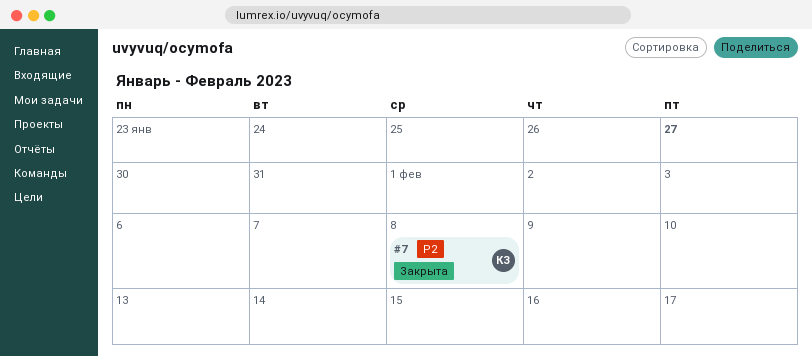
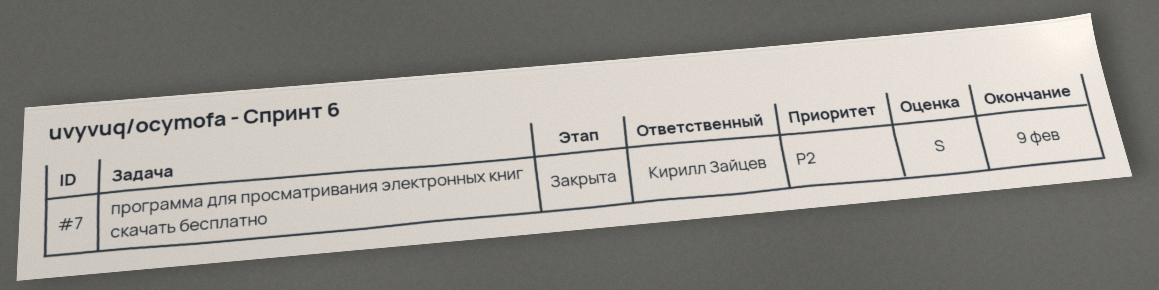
#7, due: Feb 8 -> Feb 9

